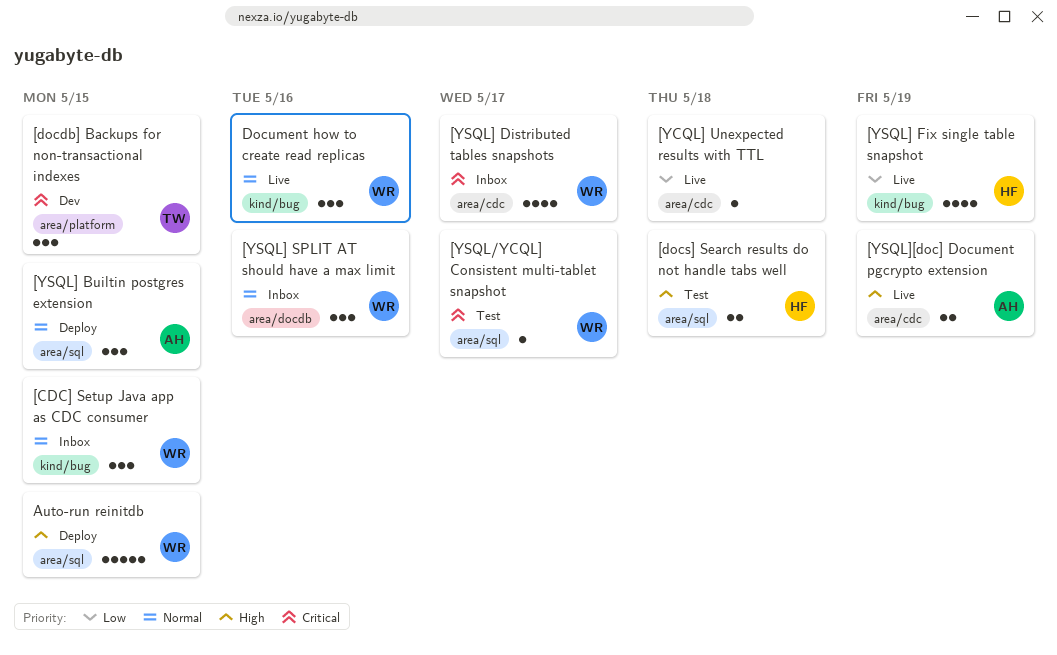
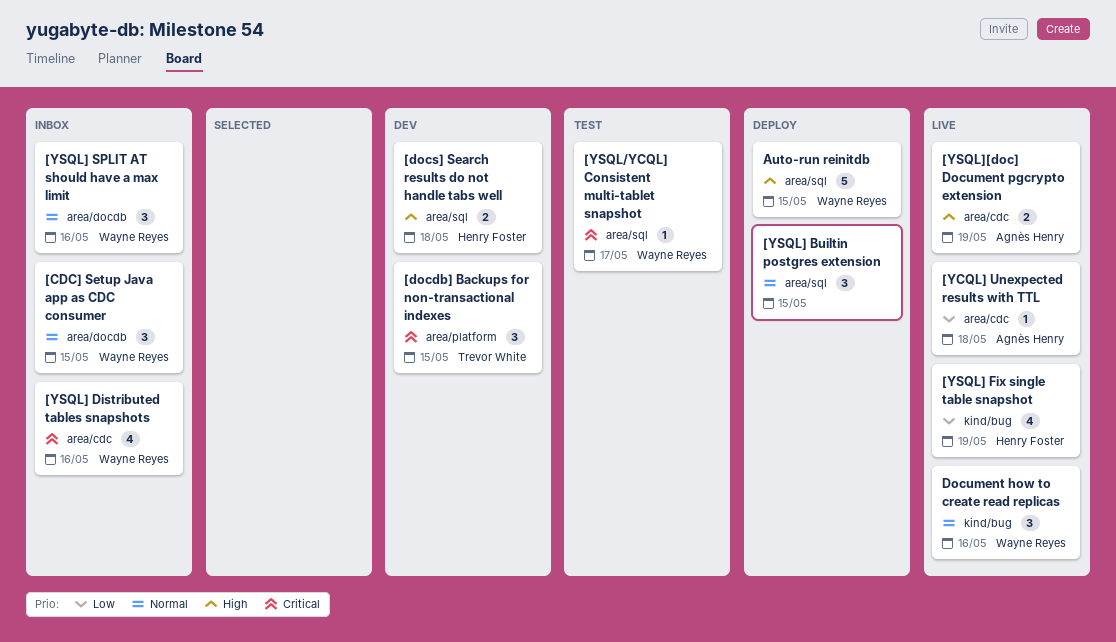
[CDC] Setup Java app as CDC consumer, label: kind/bug -> area/docdb
[docs] Search results do not handle tabs well, status: Test -> Dev
[YCQL] Unexpected results with TTL, owner: none -> Agnès Henry
[YSQL] Builtin postgres extension, owner: Agnès Henry -> none
[YSQL] Distributed tables snapshots, due: May 17 -> May 16

